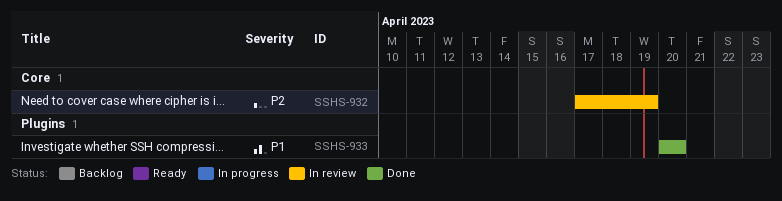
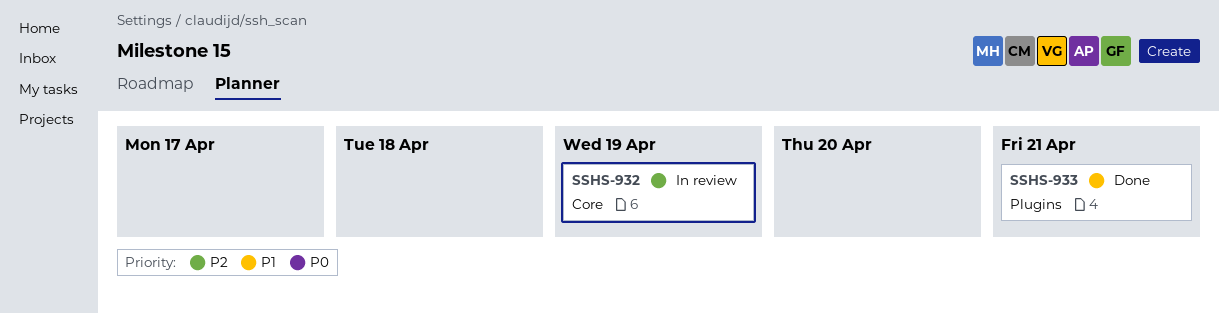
SSHS-933, due: Apr 20 -> Apr 21

